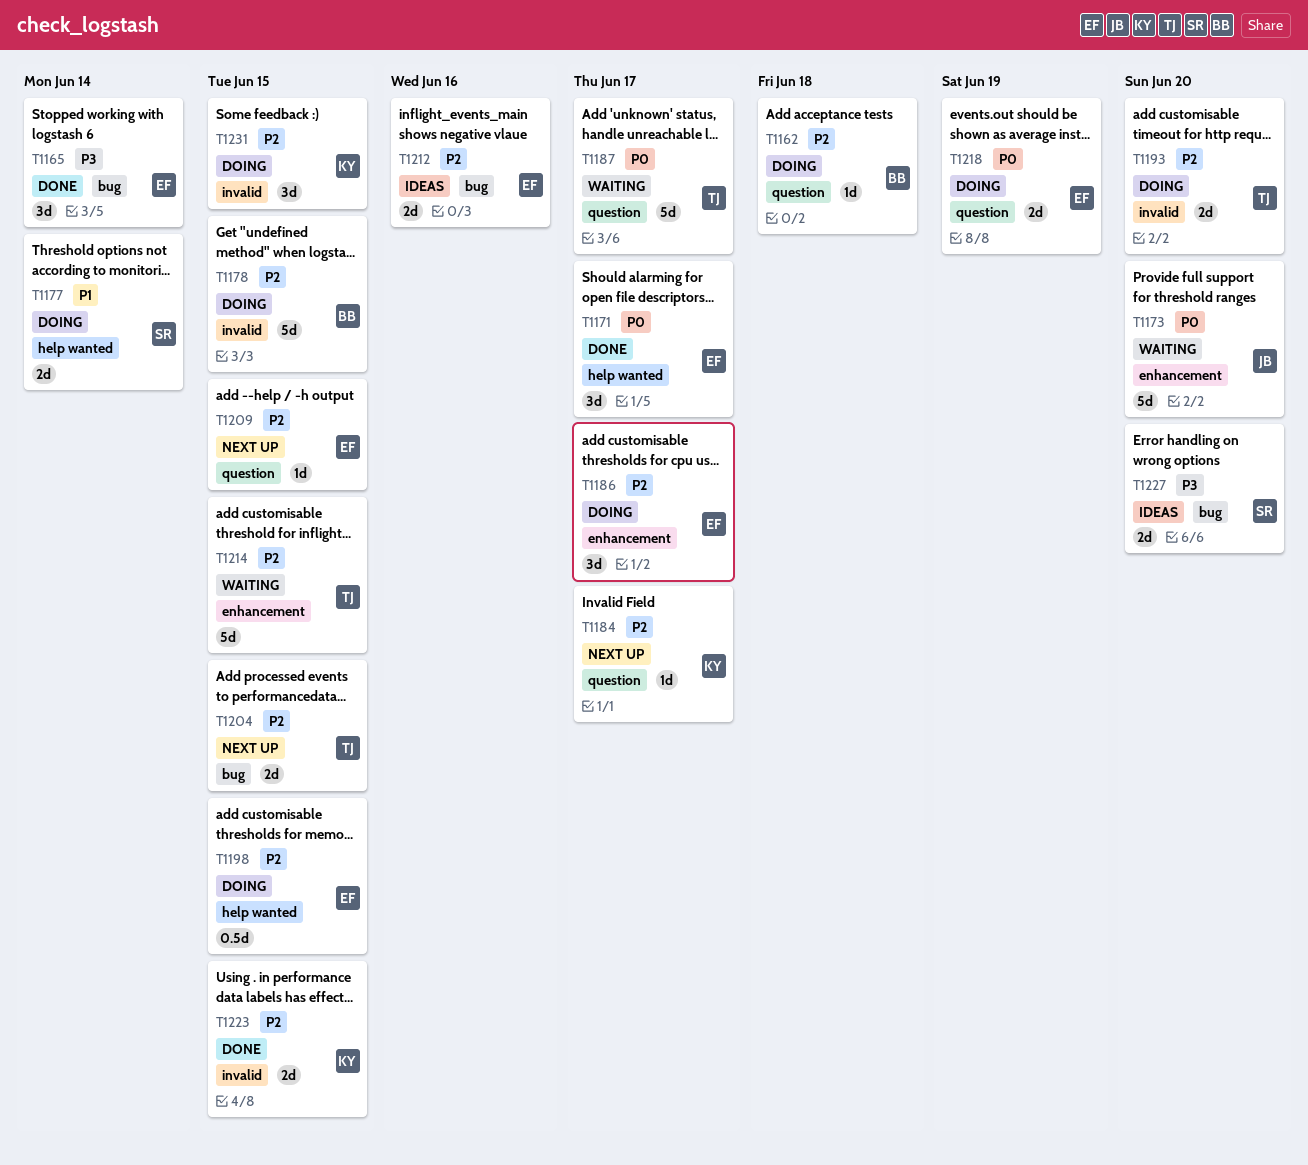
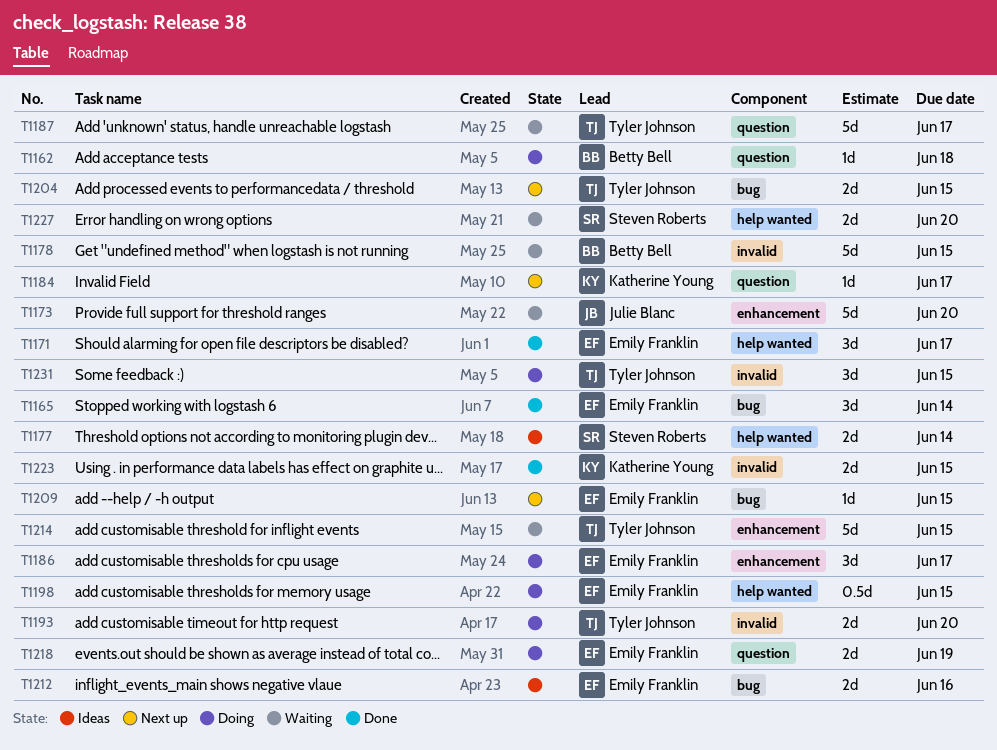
T1177, status: Doing -> Ideas
T1178, status: Doing -> Waiting
T1209, label: question -> bug
T1227, status: Ideas -> Waiting
T1227, label: bug -> help wanted
T1231, owner: Katherine Young -> Tyler Johnson

